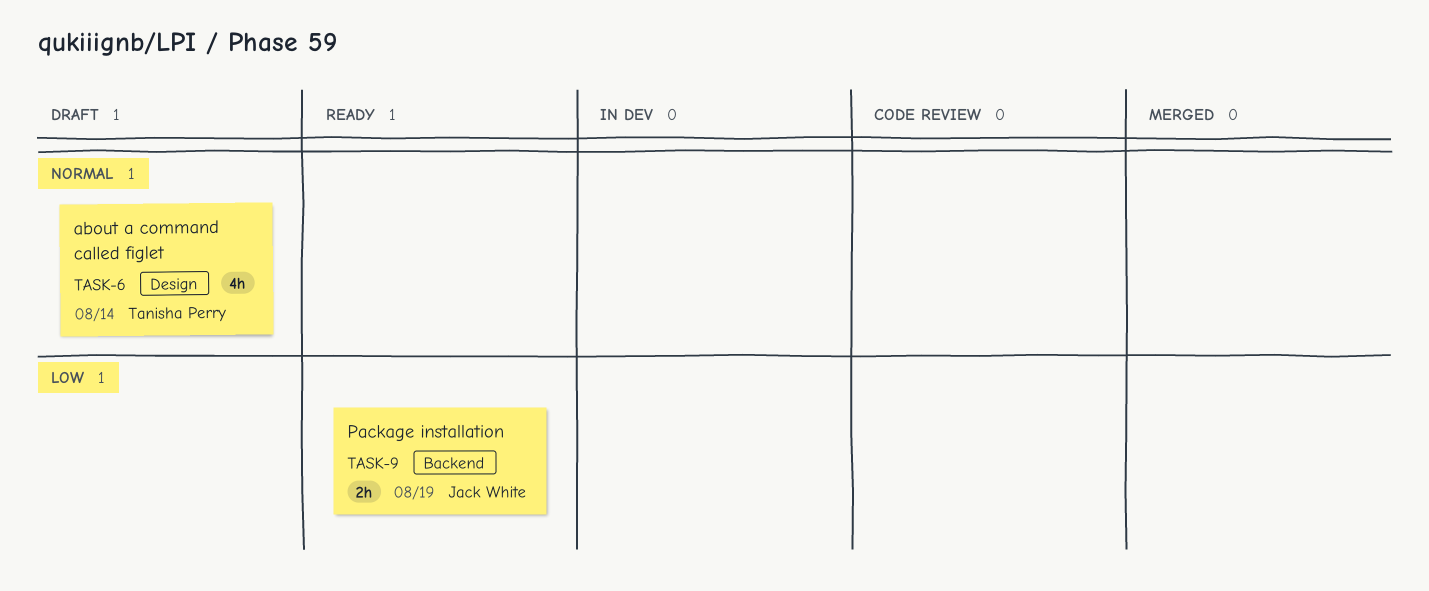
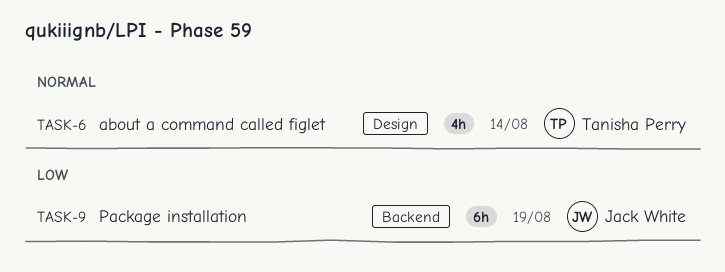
TASK-9, estimate: 2h -> 6h

